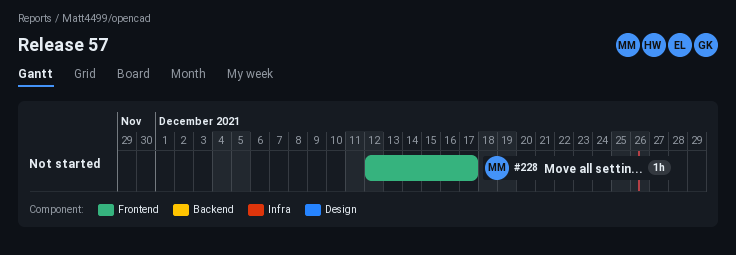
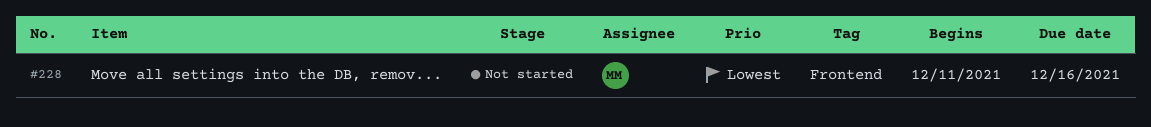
#228, start: Dec 12 -> Dec 11
#228, due: Dec 17 -> Dec 16

